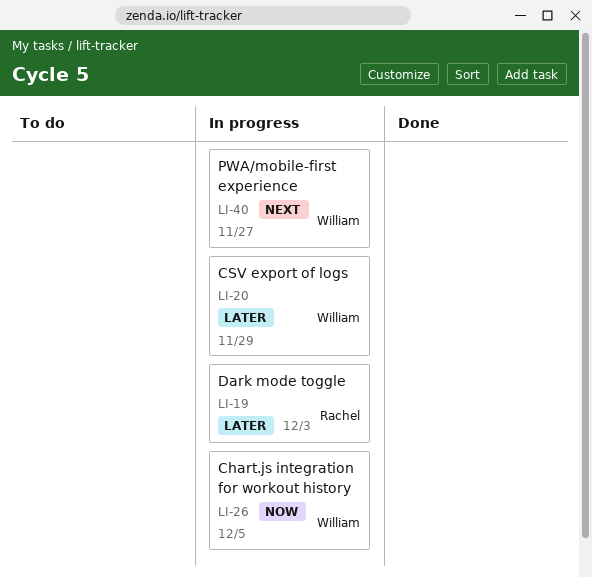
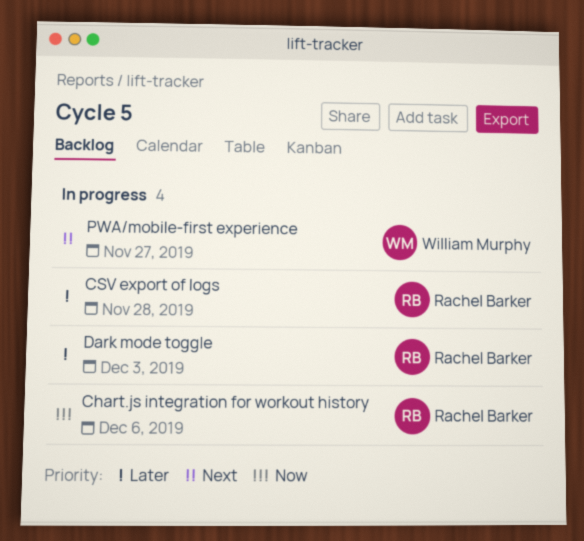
Chart.js integration for workout history, owner: William Murphy -> Rachel Barker
Chart.js integration for workout history, due: Dec 5 -> Dec 6
CSV export of logs, owner: William Murphy -> Rachel Barker
CSV export of logs, due: Nov 29 -> Nov 28

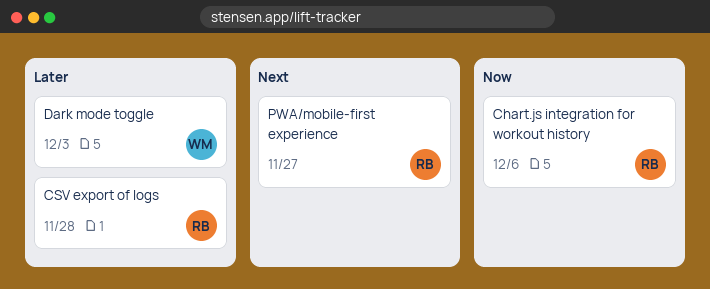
Dark mode toggle, owner: Rachel Barker -> William Murphy
PWA/mobile-first experience, owner: William Murphy -> Rachel Barker

